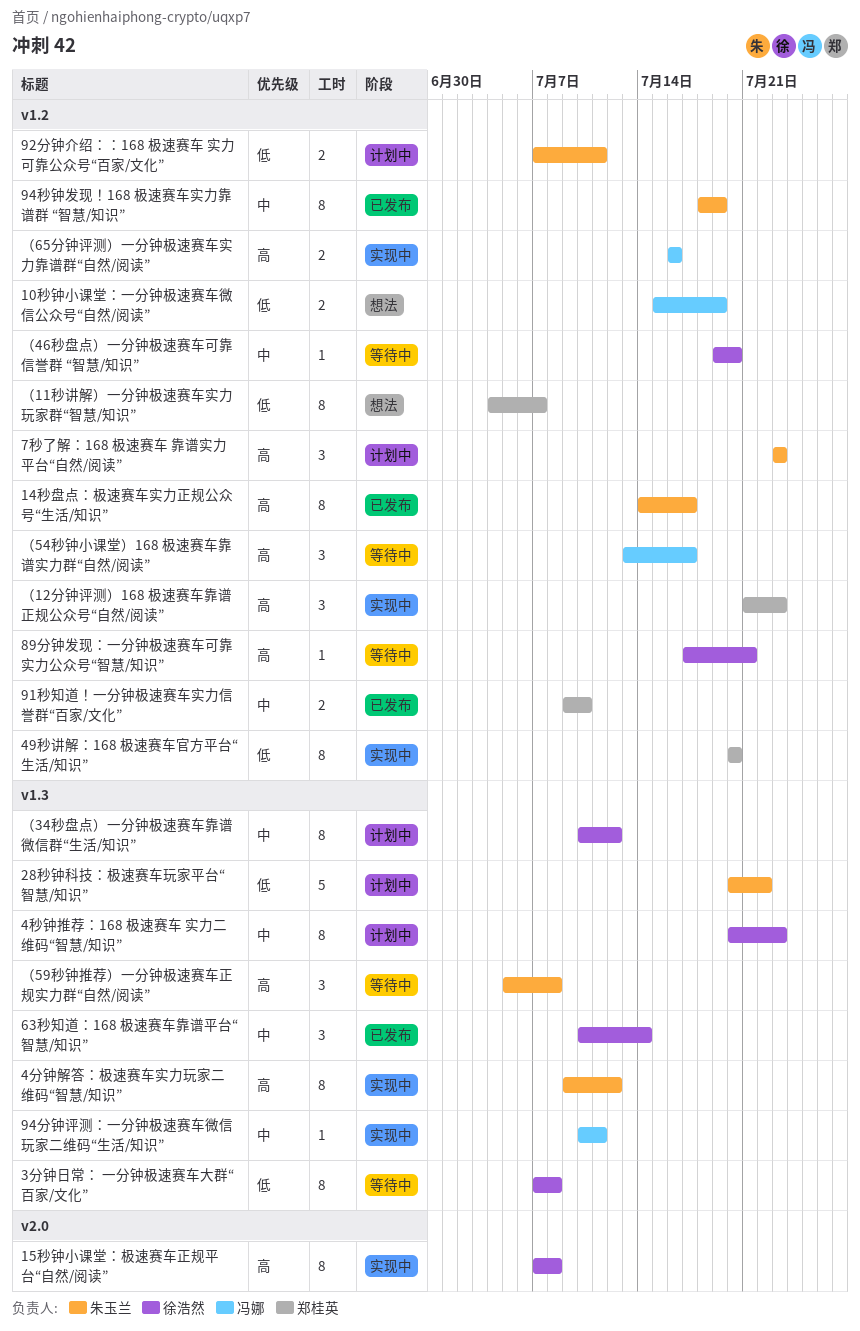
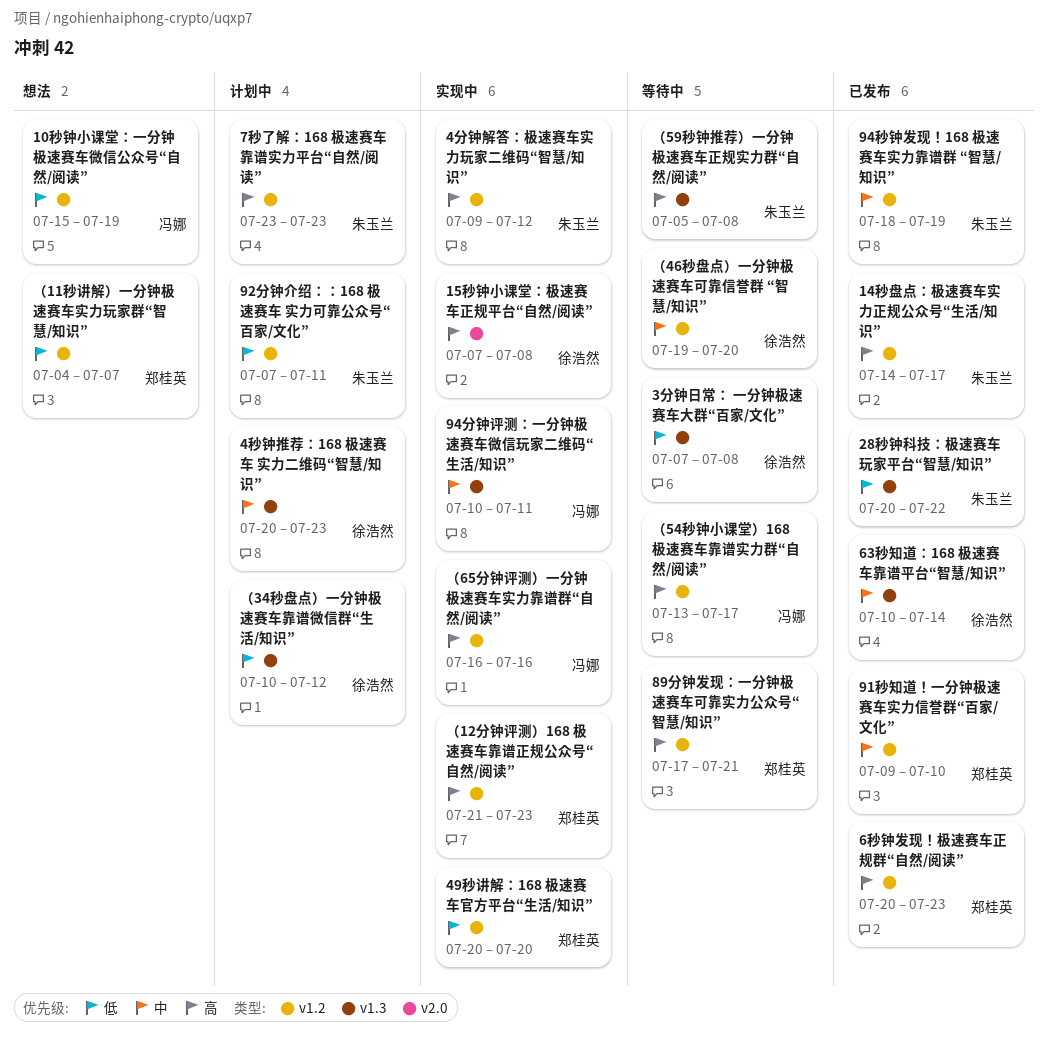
28秒钟科技：极速赛车玩家平台“智慧/知识”, status: 计划中 -> 已发布
4分钟解答：极速赛车实力玩家二维码“智慧/知识”, label: v1.3 -> v1.2
6秒钟发现！极速赛车正规群“自然/阅读”: none -> present
89分钟发现：一分钟极速赛车可靠实力公众号“智慧/知识”, owner: 徐浩然 -> 郑桂英
（34秒盘点）一分钟极速赛车靠谱微信群“生活/知识”, priority: 中 -> 低

